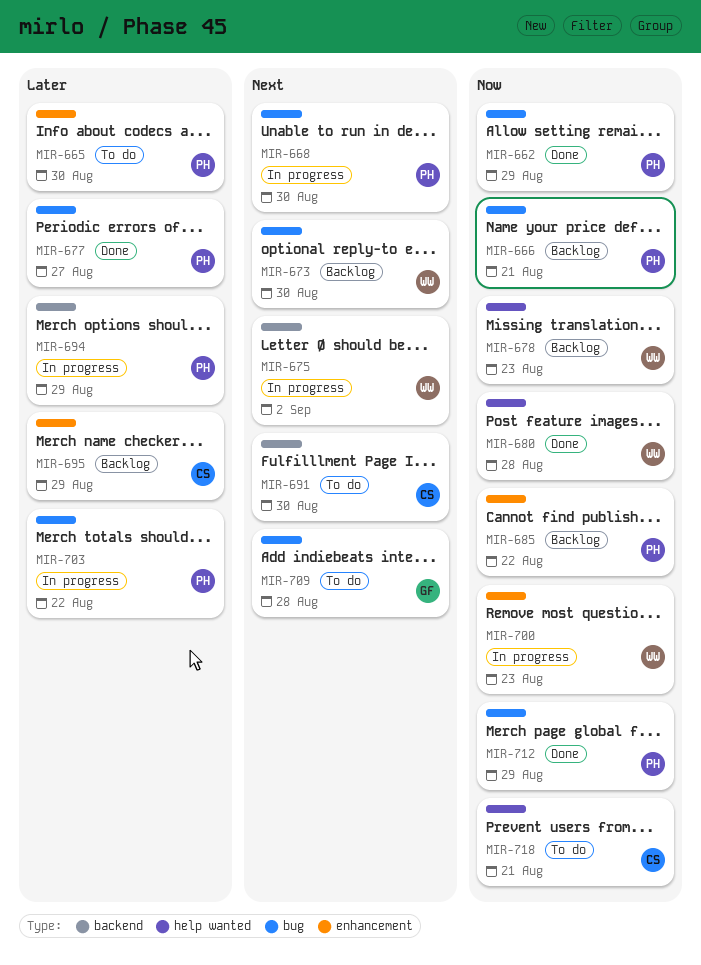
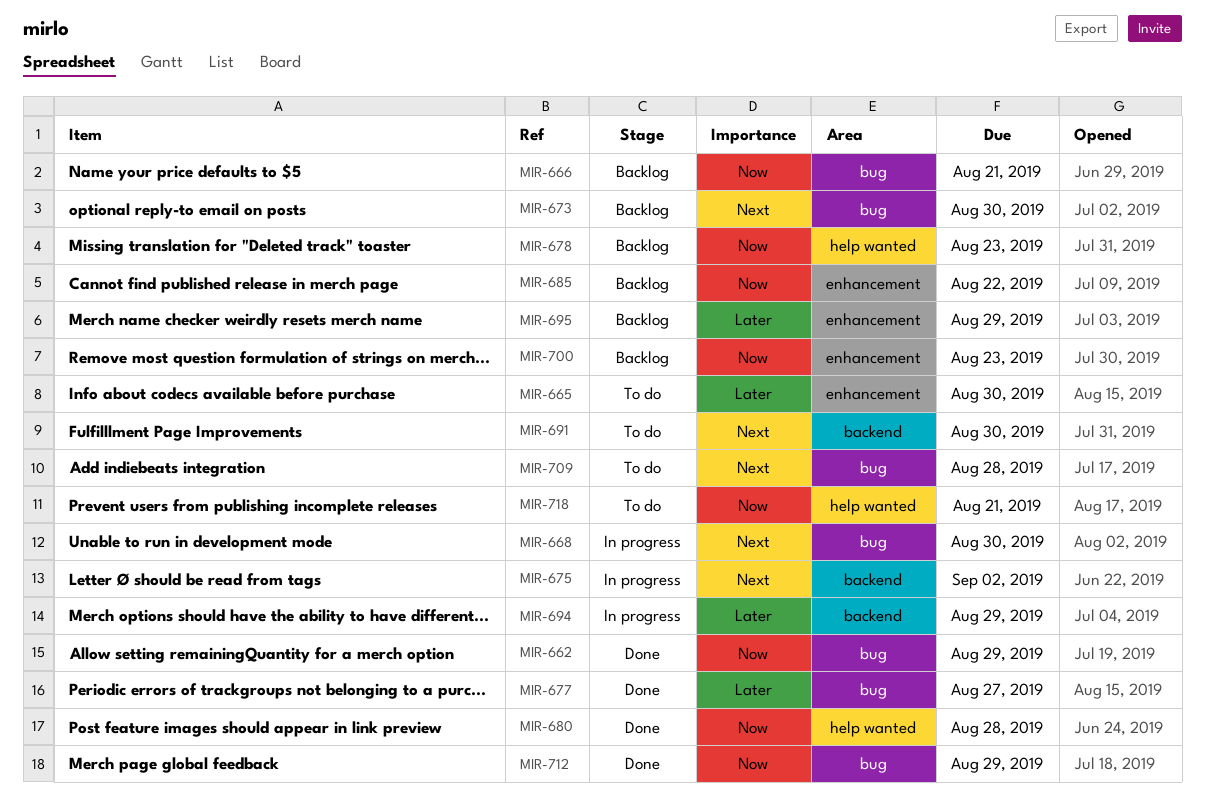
MIR-700, status: In progress -> Backlog
MIR-703: present -> none

